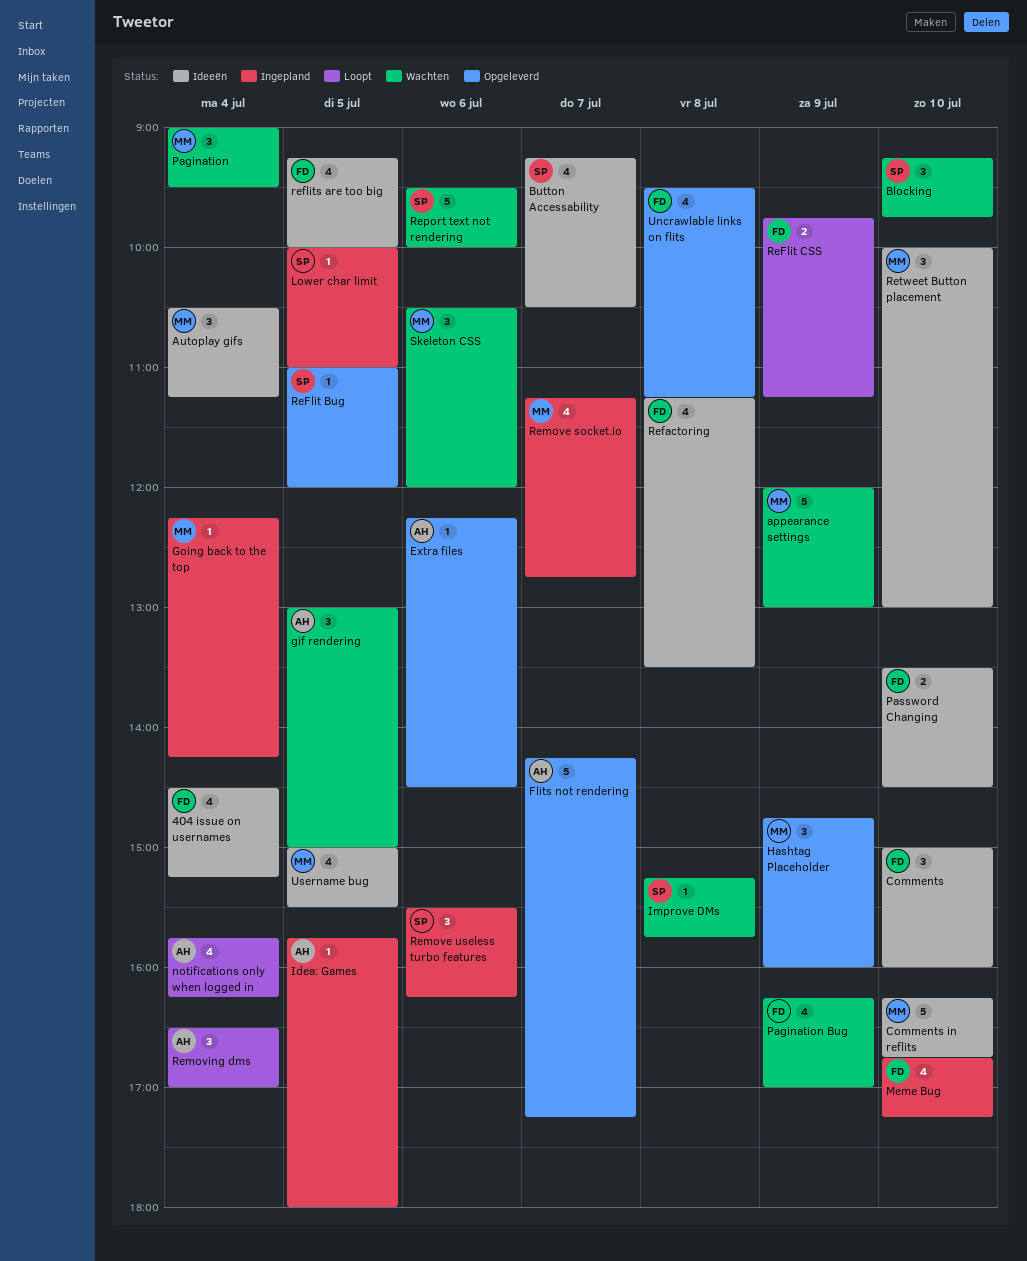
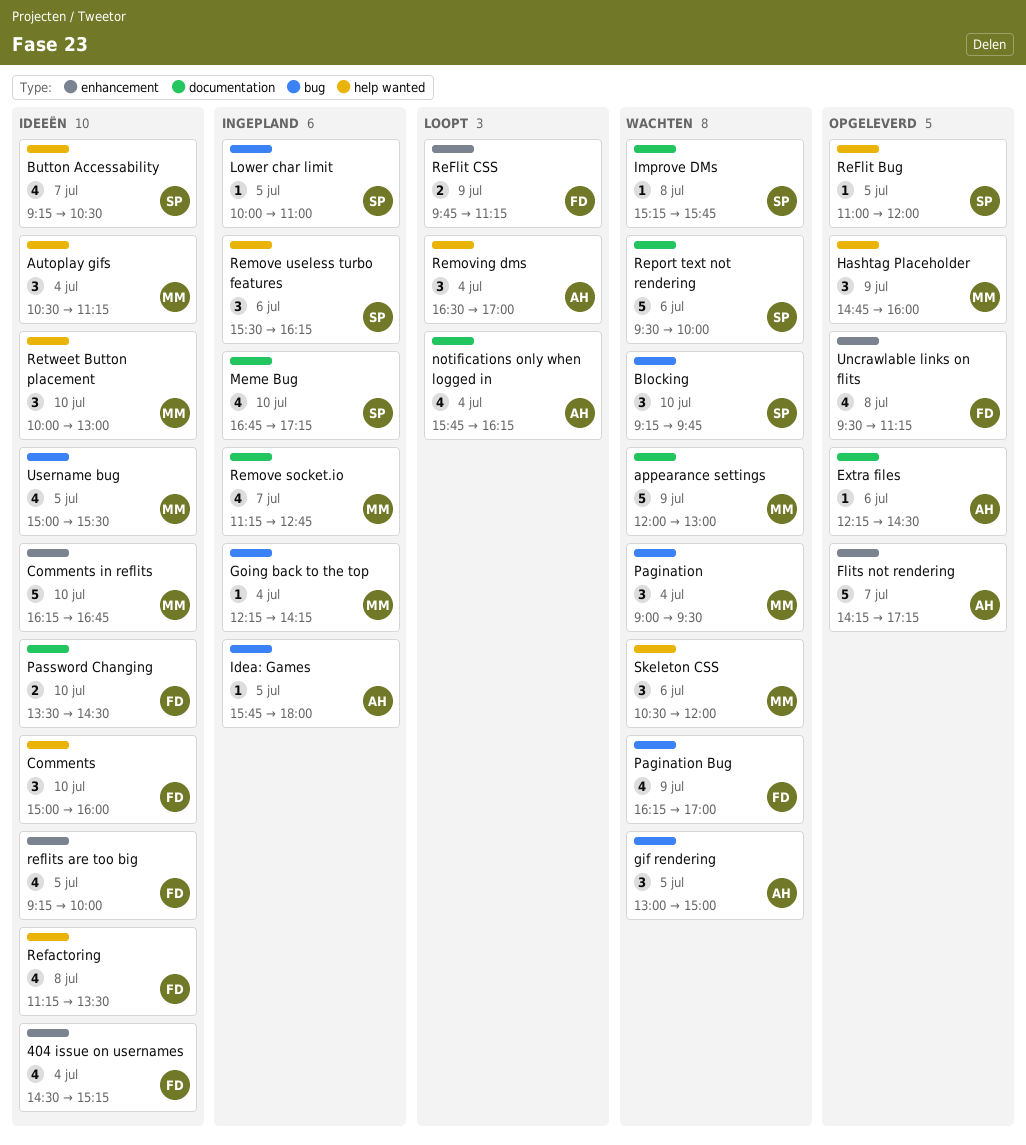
Meme Bug, owner: FD -> SP

